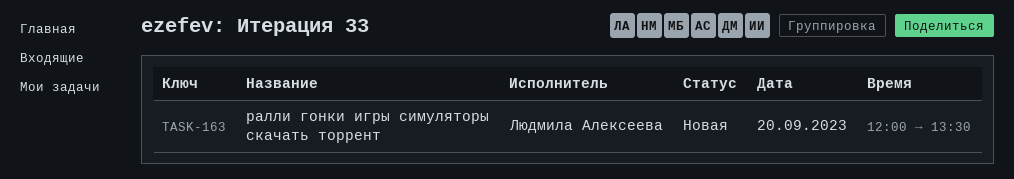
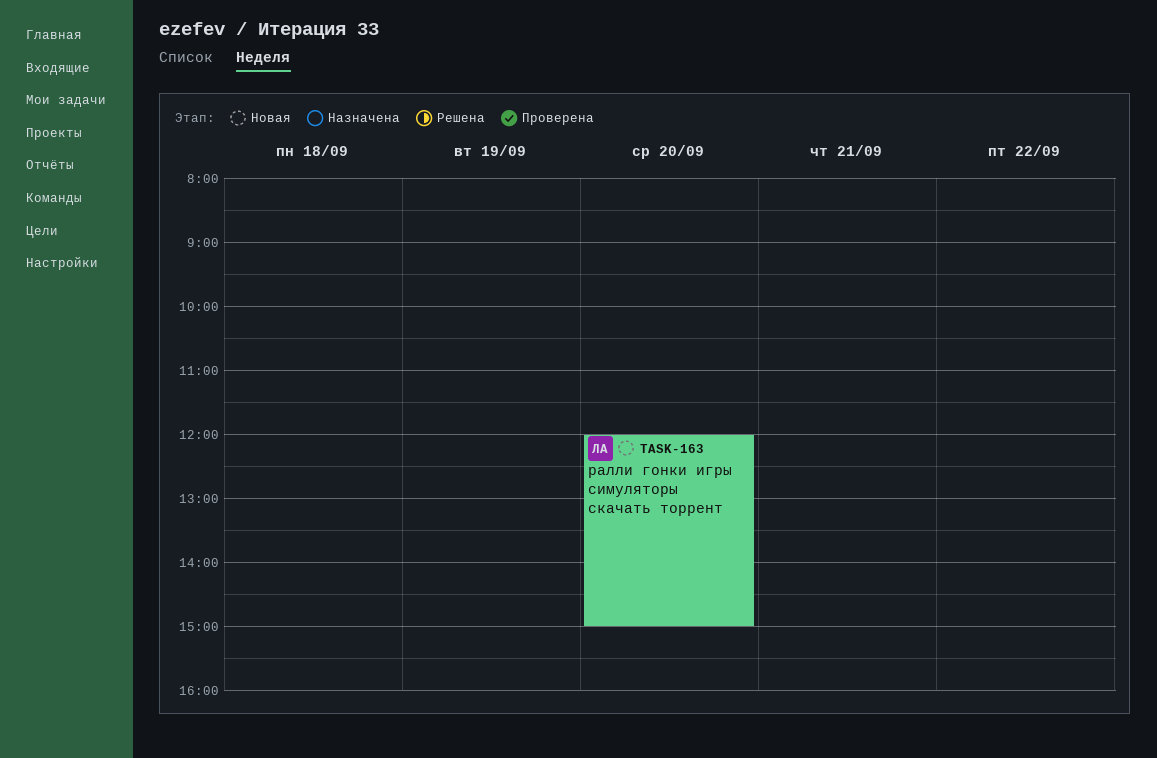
TASK-163, ends: 13:30 -> 15:00

